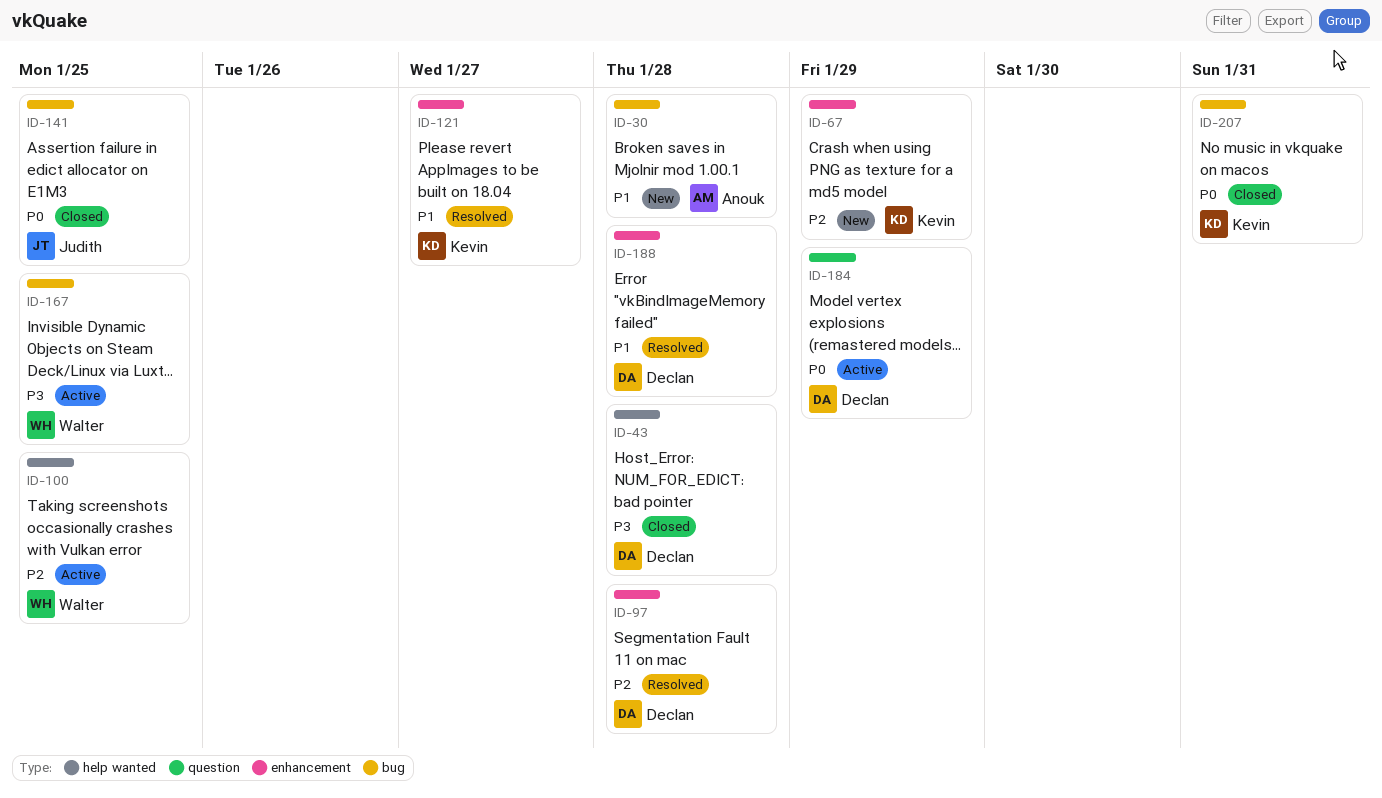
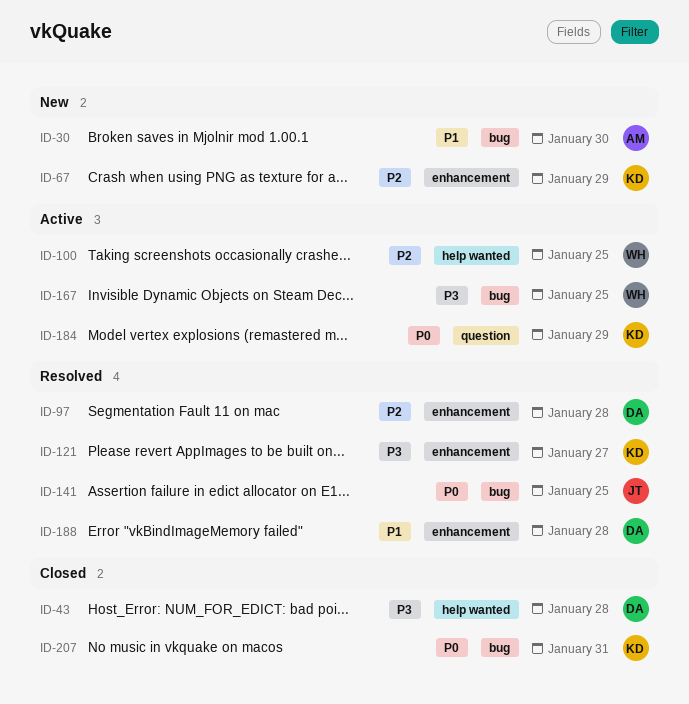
ID-30, due: Jan 28 -> Jan 30
ID-121, priority: P1 -> P3
ID-141, status: Closed -> Resolved
ID-184, owner: Declan -> Kevin

